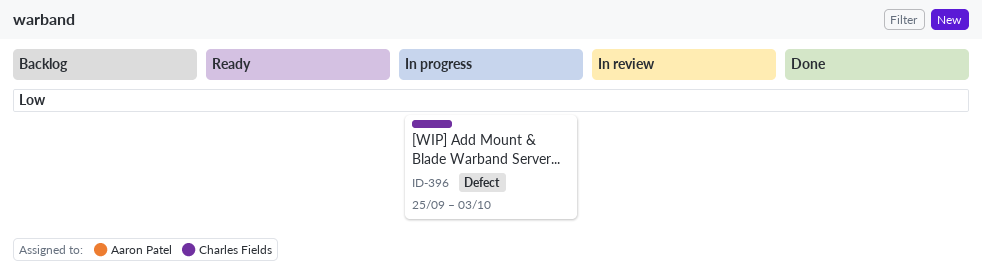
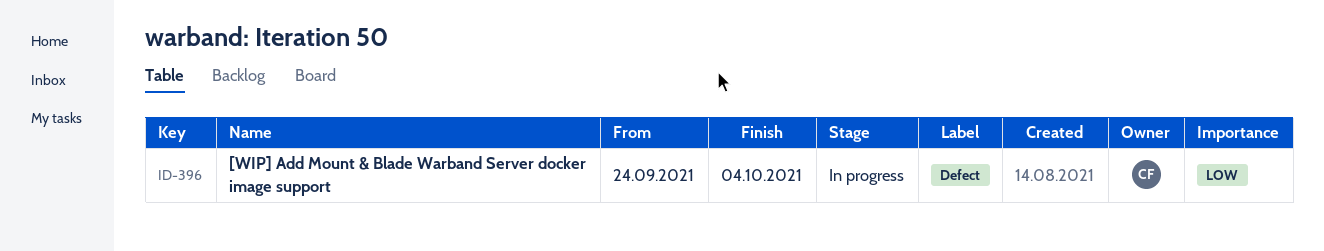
ID-396, start: Sep 25 -> Sep 24
ID-396, due: Oct 3 -> Oct 4

